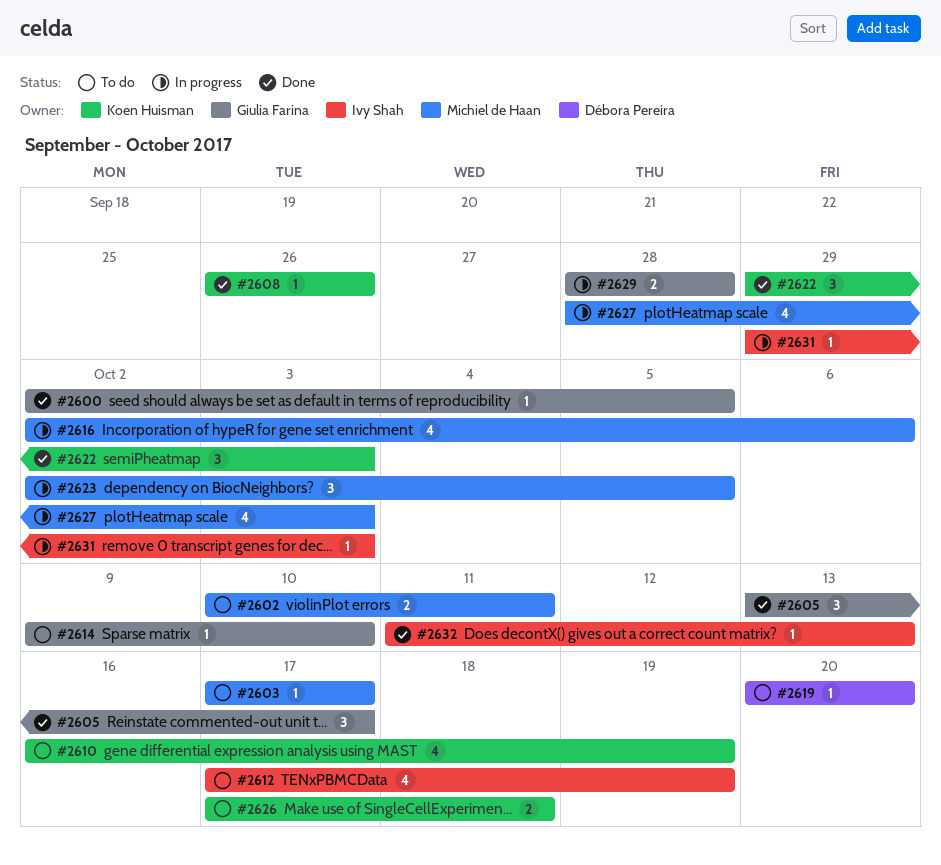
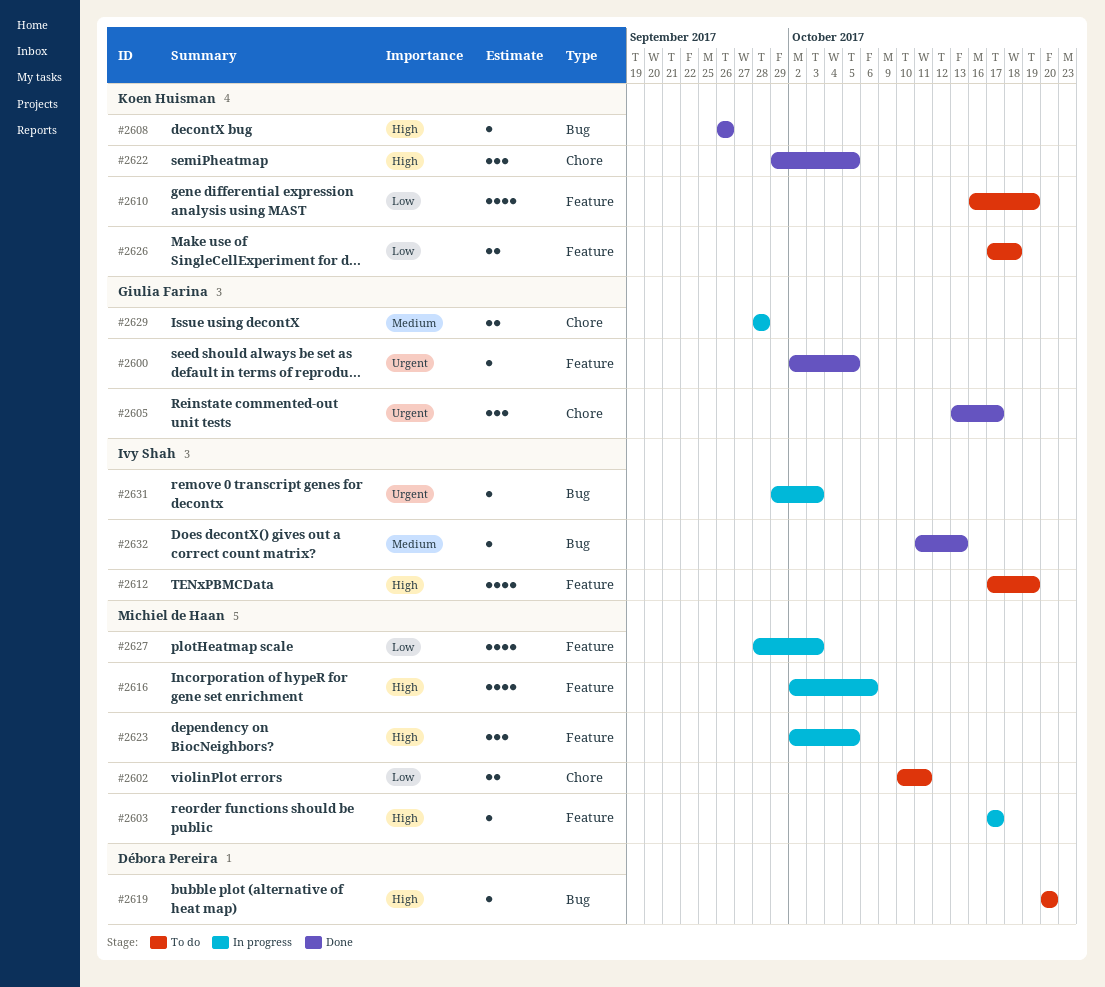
#2603, status: To do -> In progress
#2614: present -> none
#2622, due: Oct 3 -> Oct 5

